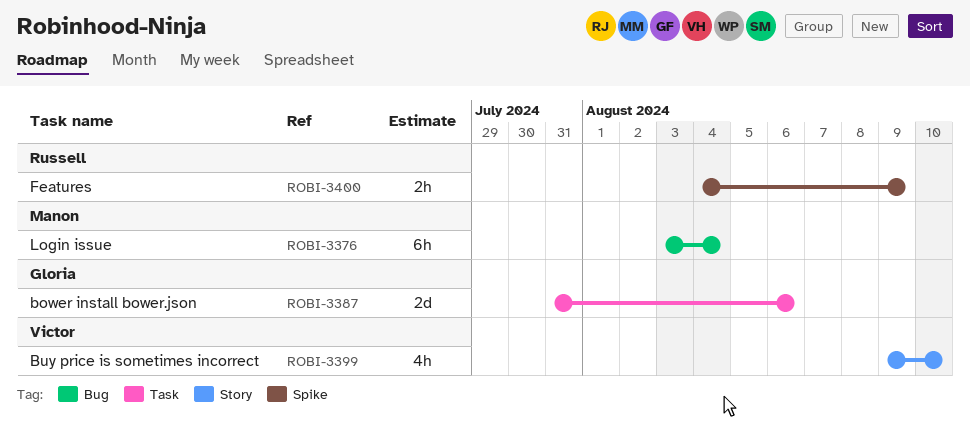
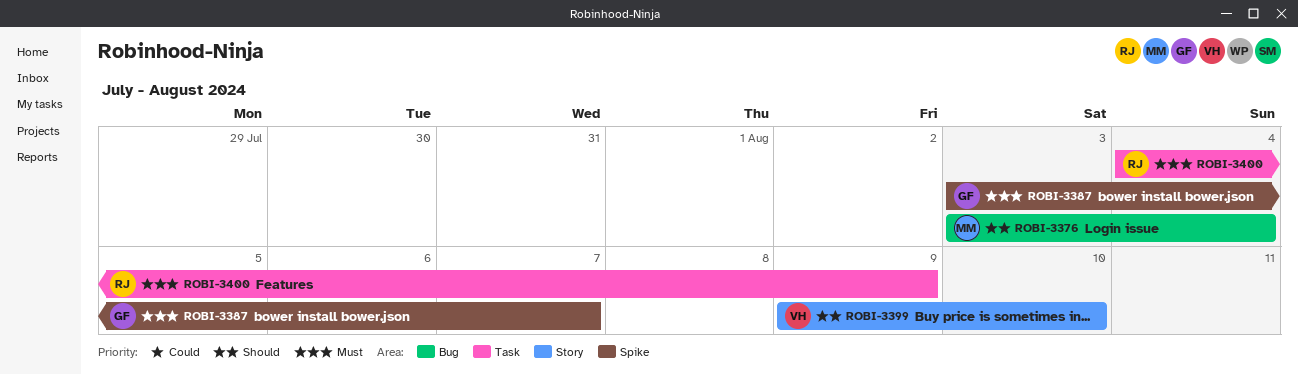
ROBI-3387, label: Task -> Spike
ROBI-3387, start: Jul 31 -> Aug 3
ROBI-3387, due: Aug 6 -> Aug 7
ROBI-3400, label: Spike -> Task

